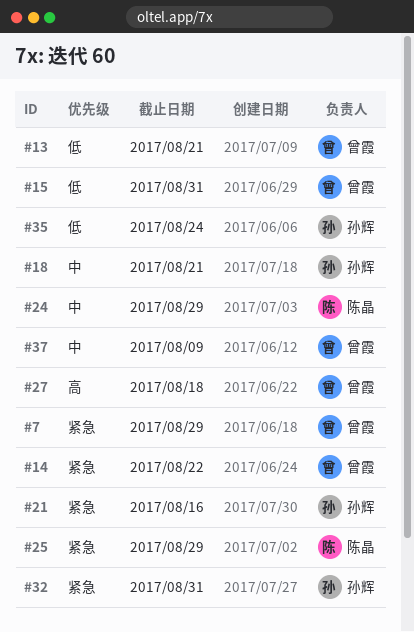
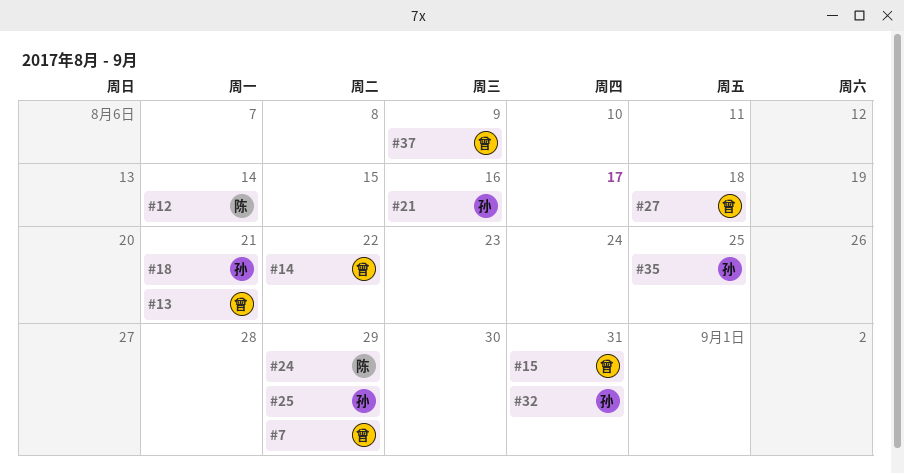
#12: none -> present
#25, owner: 陈晶 -> 孙辉
#35, due: Aug 24 -> Aug 25

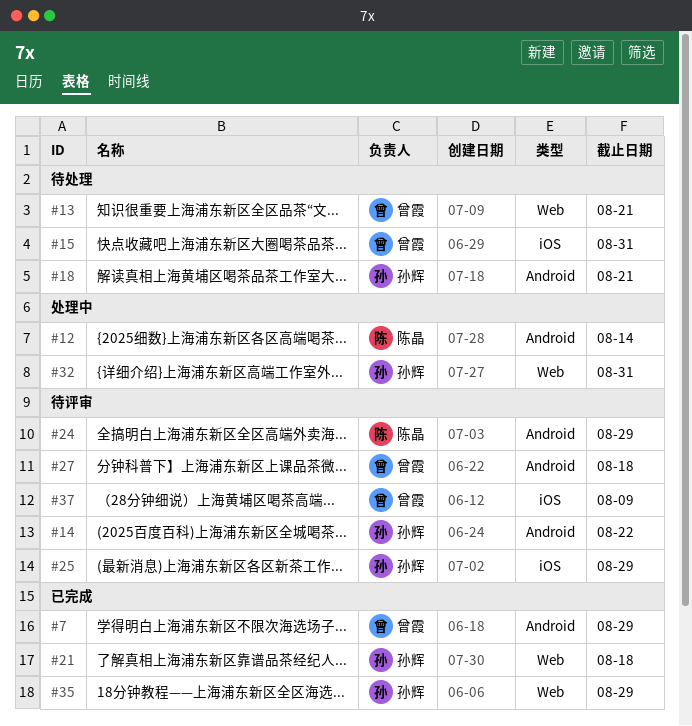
#14, owner: 曾霞 -> 孙辉
#21, due: Aug 16 -> Aug 18
#35, due: Aug 25 -> Aug 29

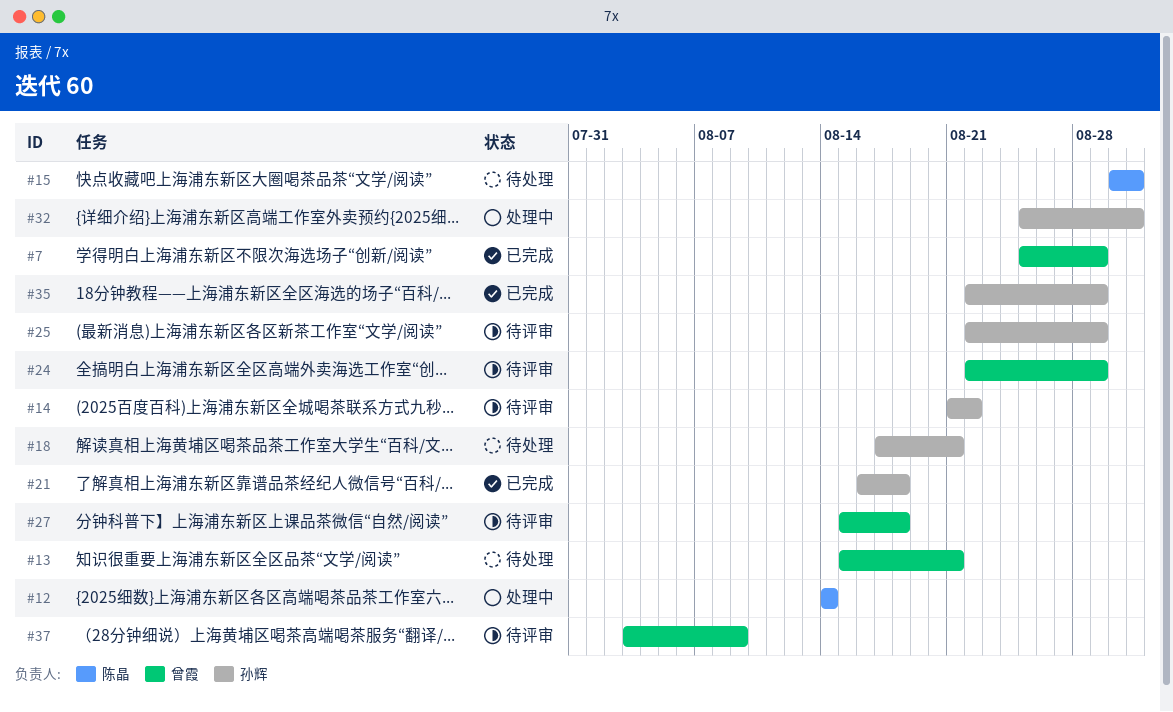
#15, owner: 曾霞 -> 陈晶
#24, owner: 陈晶 -> 曾霞

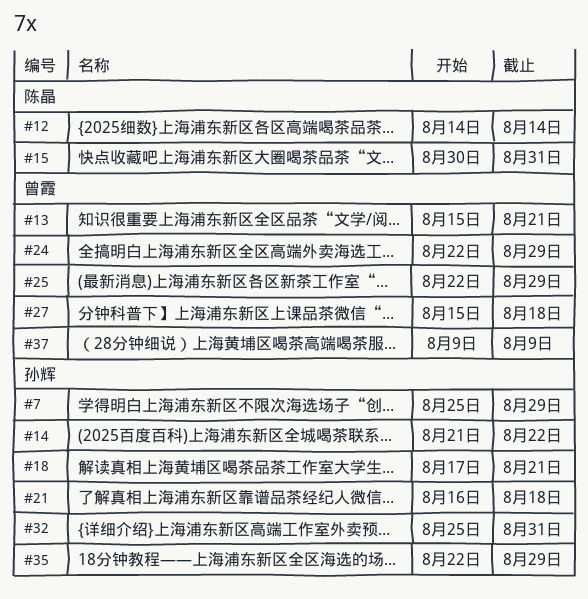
#7, owner: 曾霞 -> 孙辉
#25, owner: 孙辉 -> 曾霞
#37, start: Aug 3 -> Aug 9

